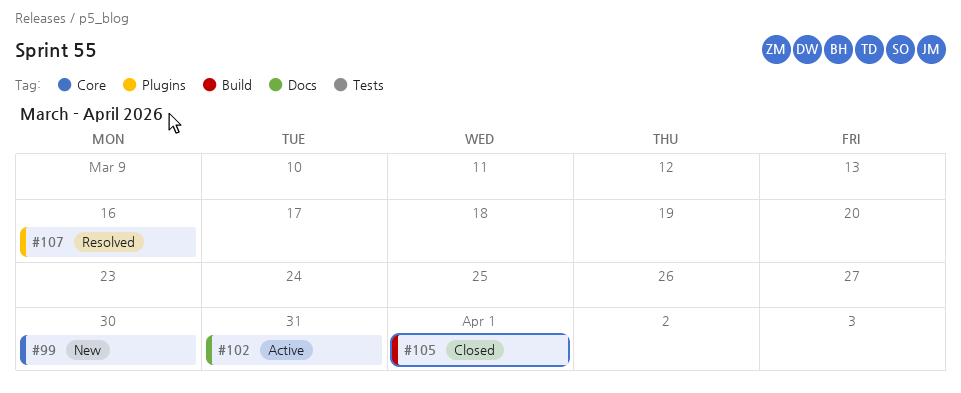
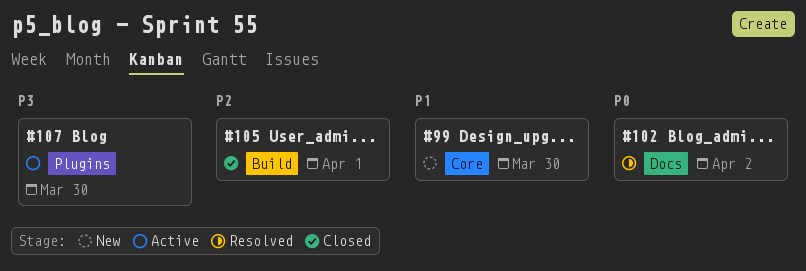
#102, status: Active -> Resolved
#102, due: Mar 31 -> Apr 2
#107, status: Resolved -> Active
#107, due: Mar 16 -> Mar 30

